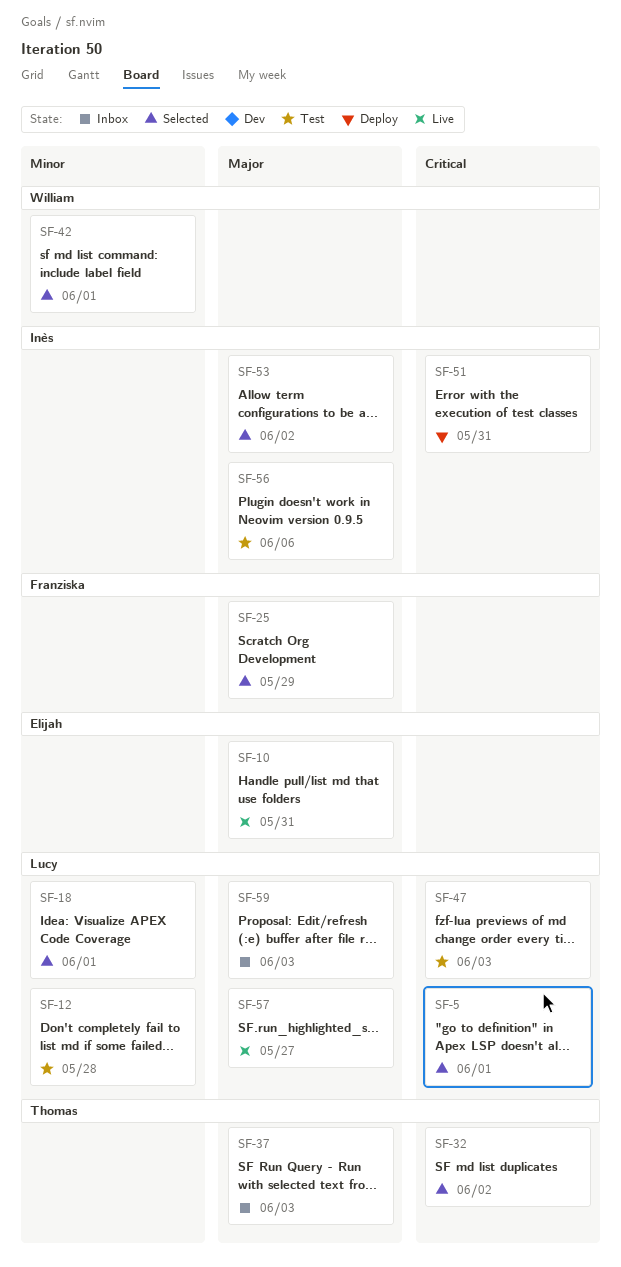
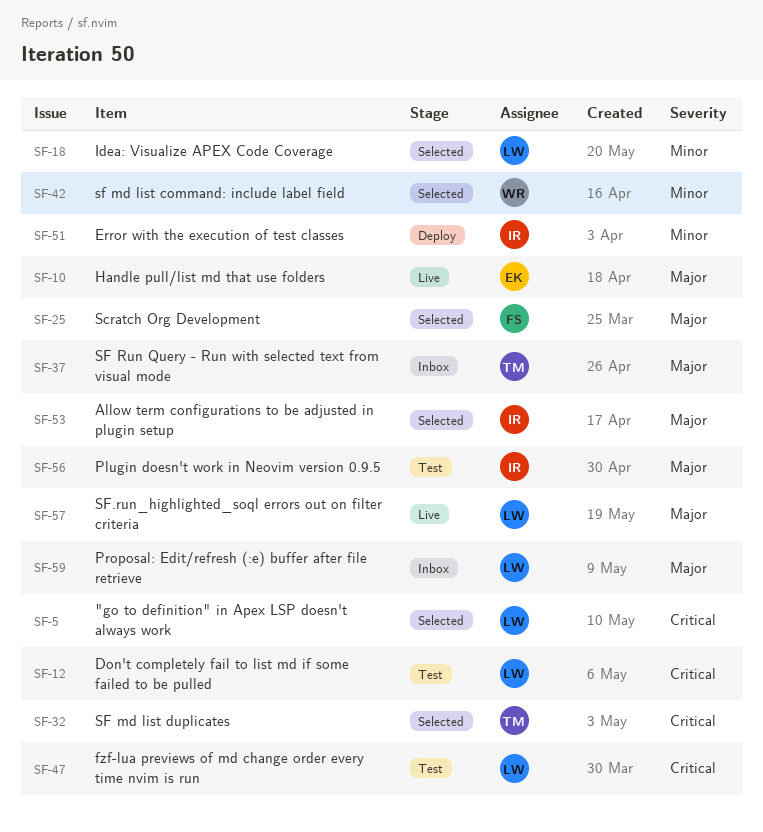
SF-12, priority: Minor -> Critical
SF-51, priority: Critical -> Minor

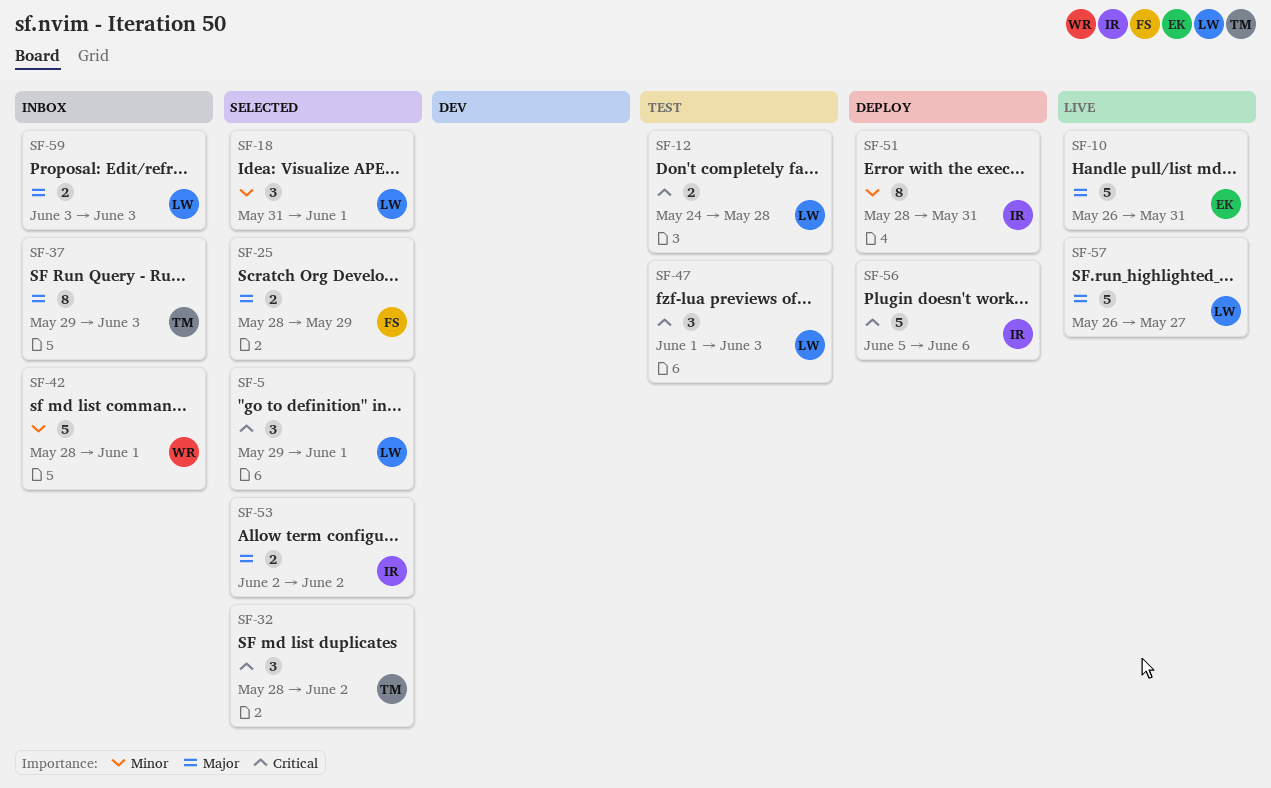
SF-42, status: Selected -> Inbox
SF-56, status: Test -> Deploy
SF-56, priority: Major -> Critical

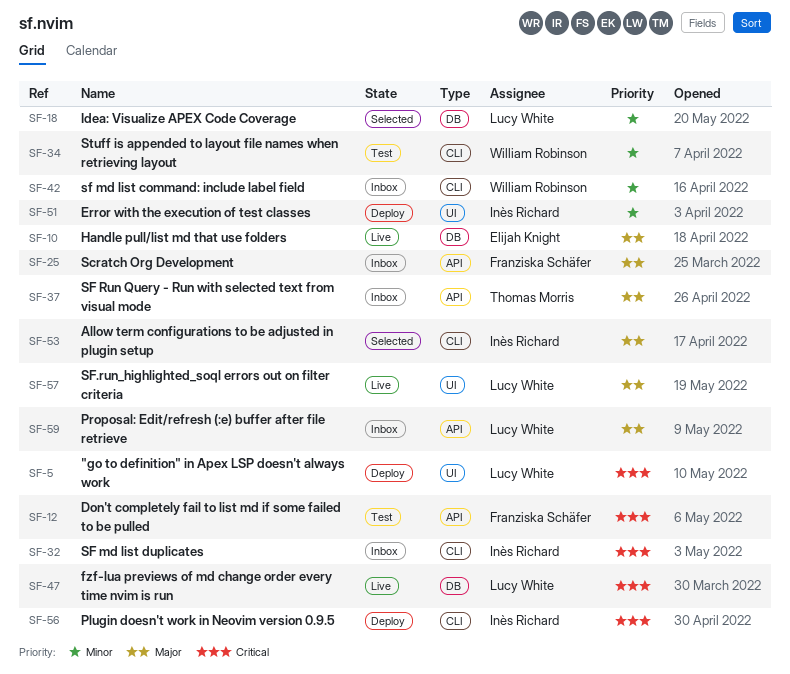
SF-5, status: Selected -> Deploy
SF-12, owner: Lucy White -> Franziska Schäfer
SF-25, status: Selected -> Inbox
SF-32, status: Selected -> Inbox
SF-32, owner: Thomas Morris -> Inès Richard
SF-34: none -> present
SF-47, status: Test -> Live

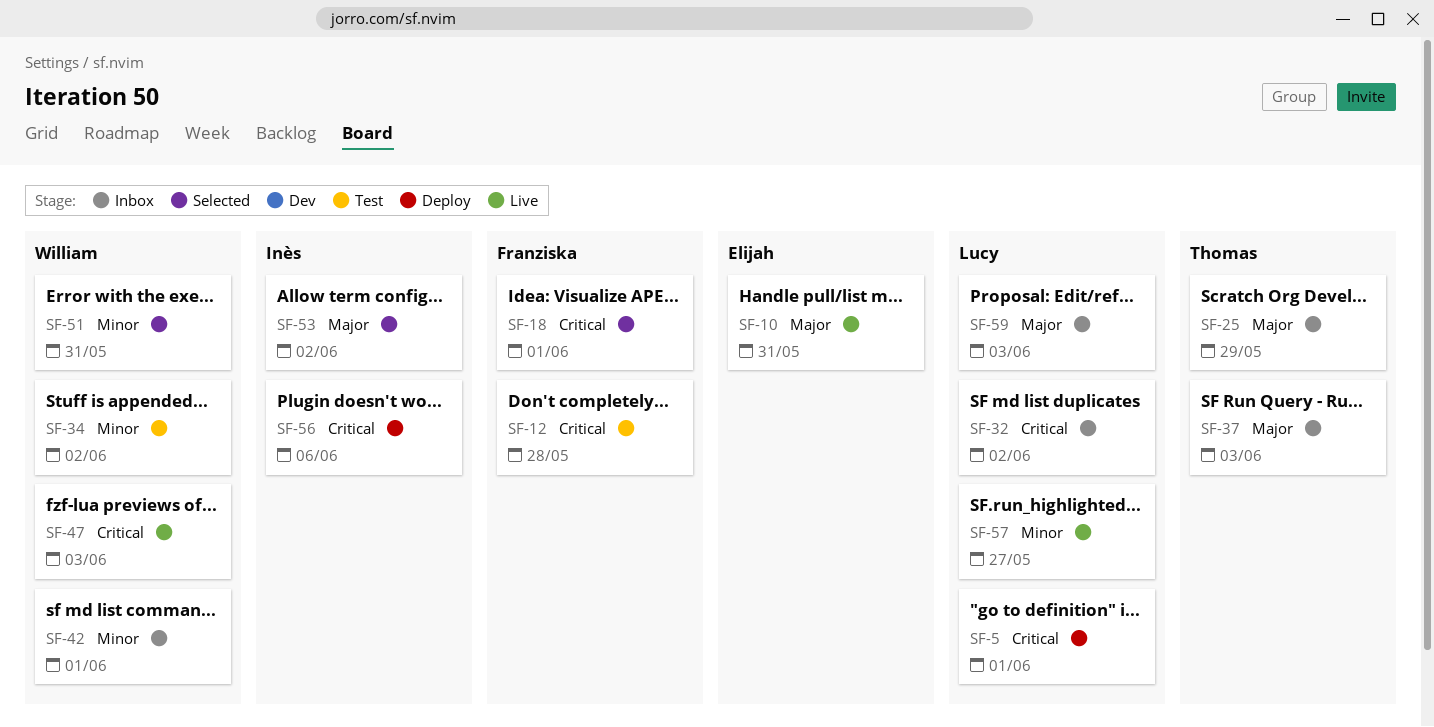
SF-18, owner: Lucy White -> Franziska Schäfer
SF-18, priority: Minor -> Critical
SF-25, owner: Franziska Schäfer -> Thomas Morris
SF-32, owner: Inès Richard -> Lucy White
SF-47, owner: Lucy White -> William Robinson
SF-51, status: Deploy -> Selected
SF-51, owner: Inès Richard -> William Robinson
SF-57, priority: Major -> Minor

